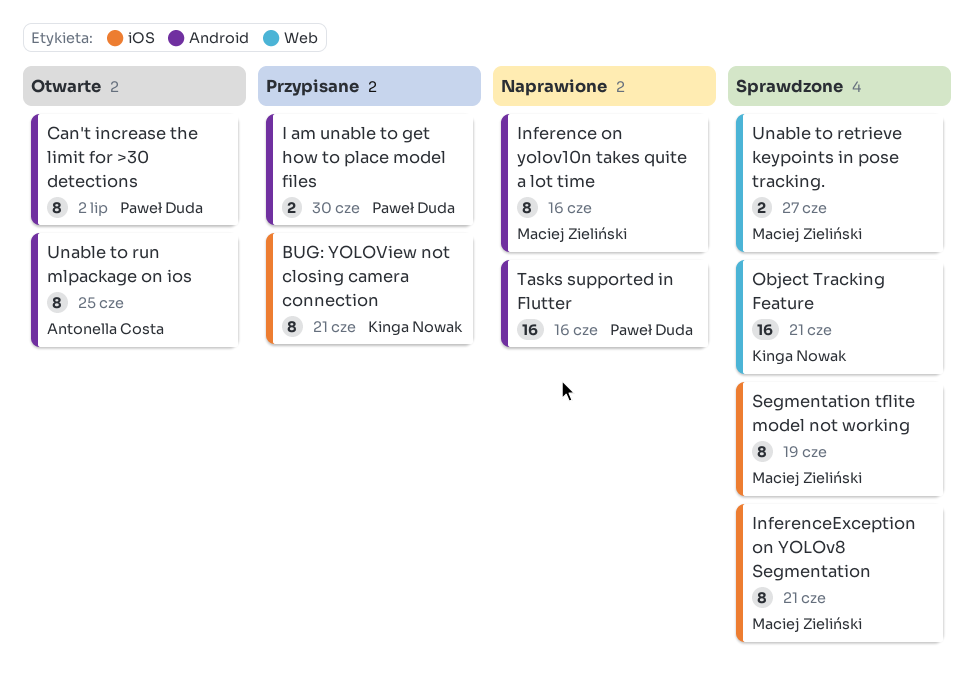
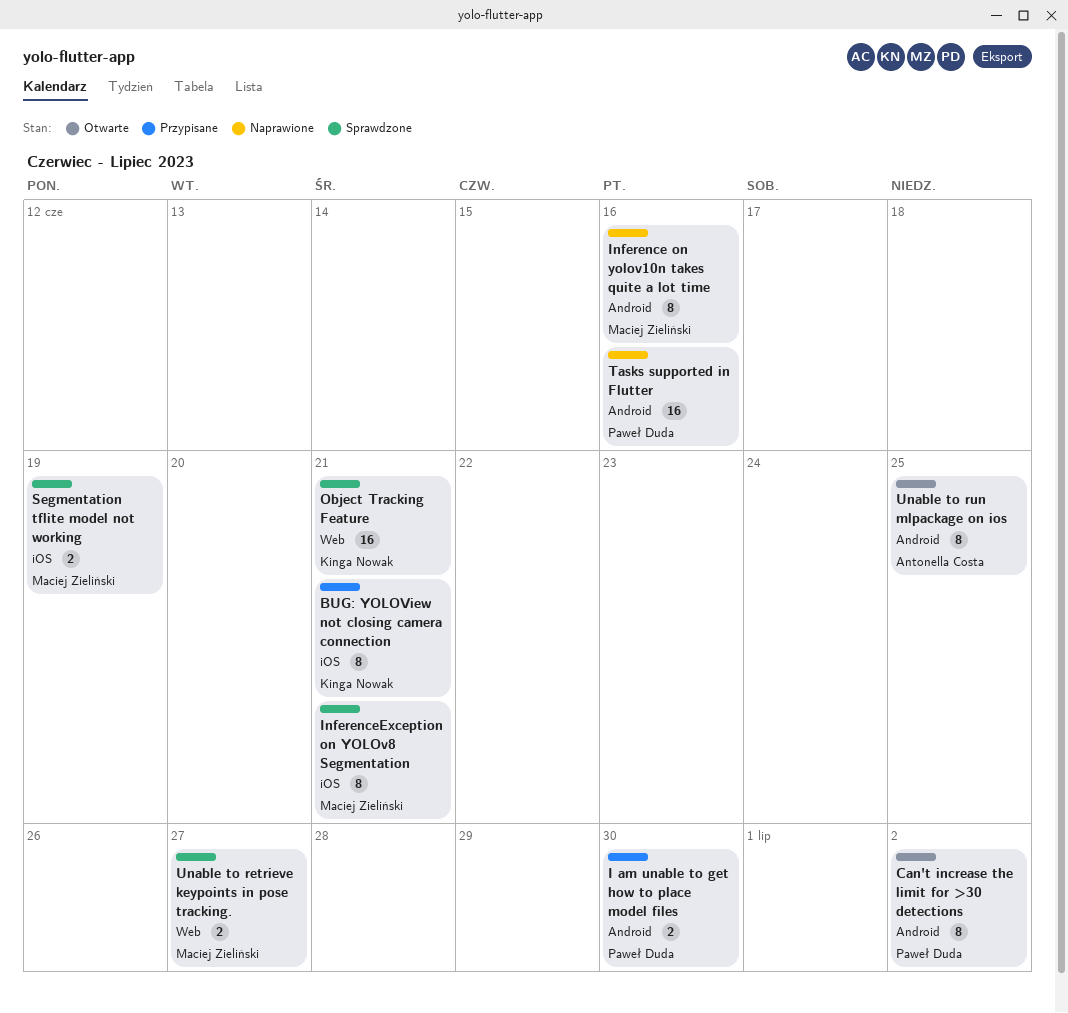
Segmentation tflite model not working, estimate: 8 -> 2

